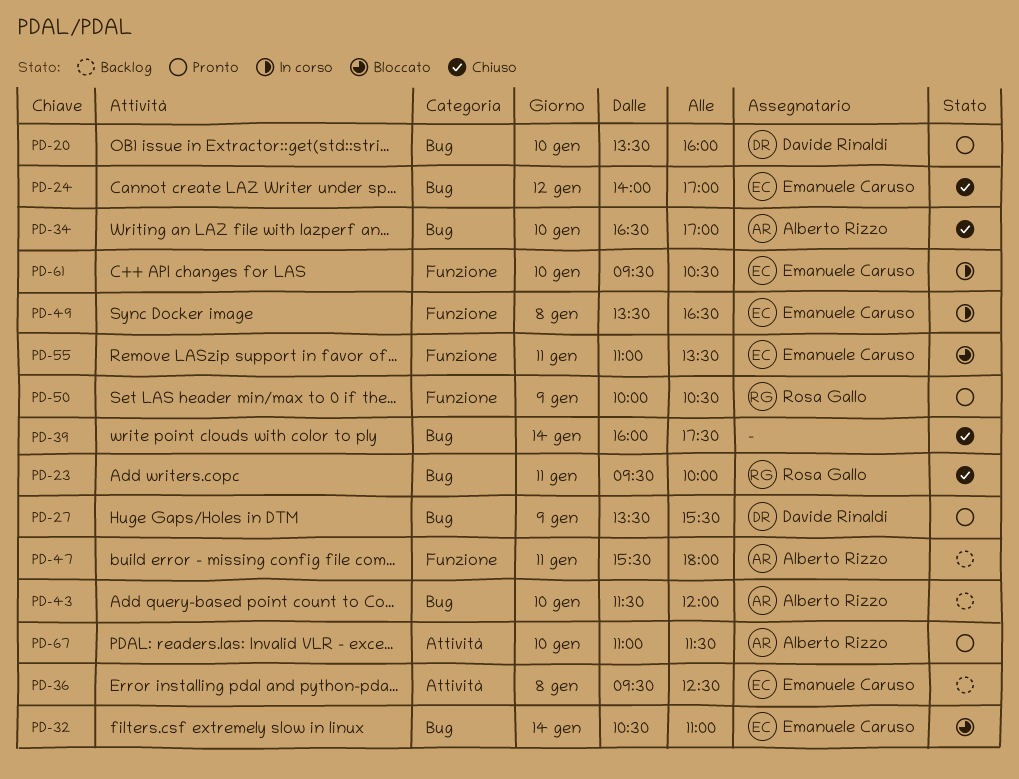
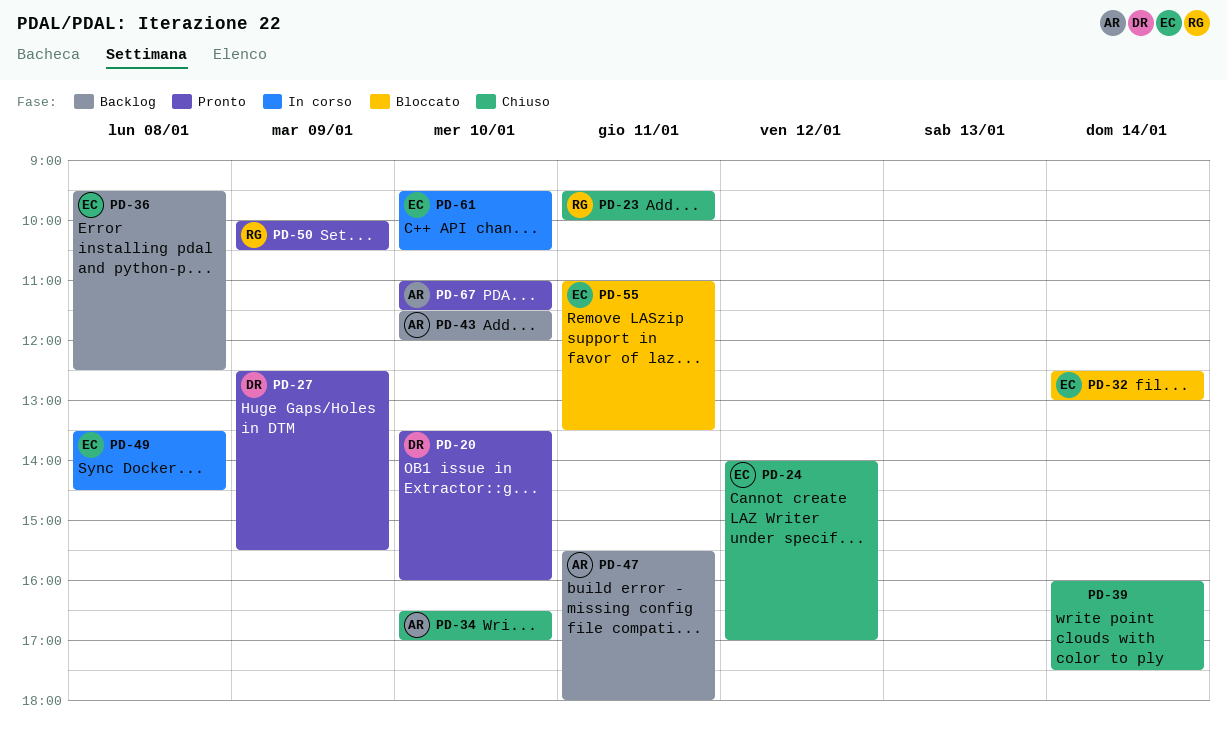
PD-27, begins: 13:30 -> 12:30
PD-32, begins: 10:30 -> 12:30
PD-32, ends: 11:00 -> 13:00
PD-49, ends: 16:30 -> 14:30

